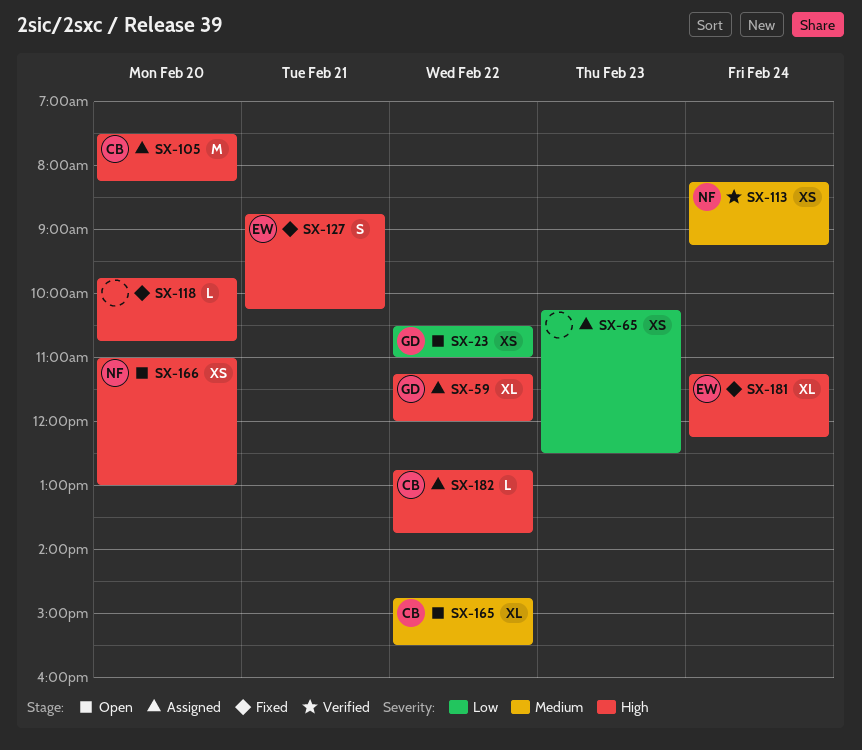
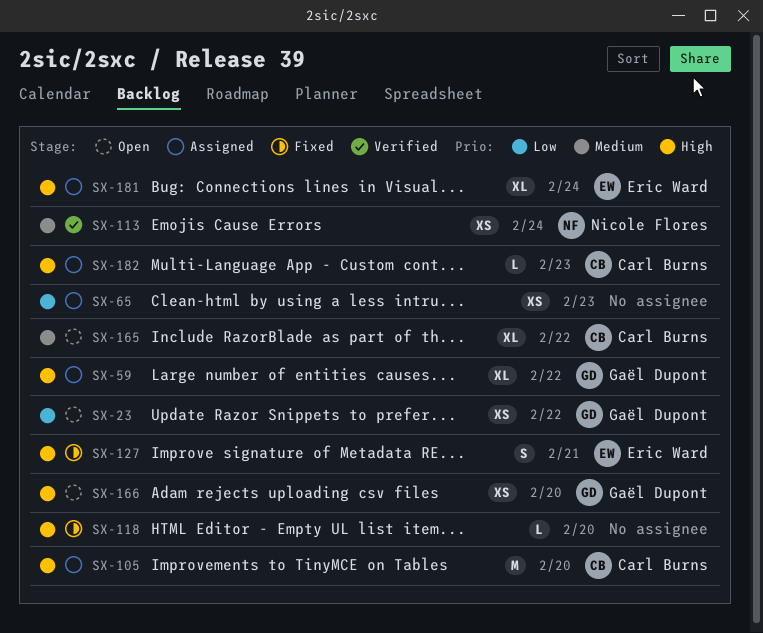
SX-166, owner: Nicole Flores -> Gaël Dupont
SX-181, status: Fixed -> Assigned
SX-182, day: Feb 22 -> Feb 23

